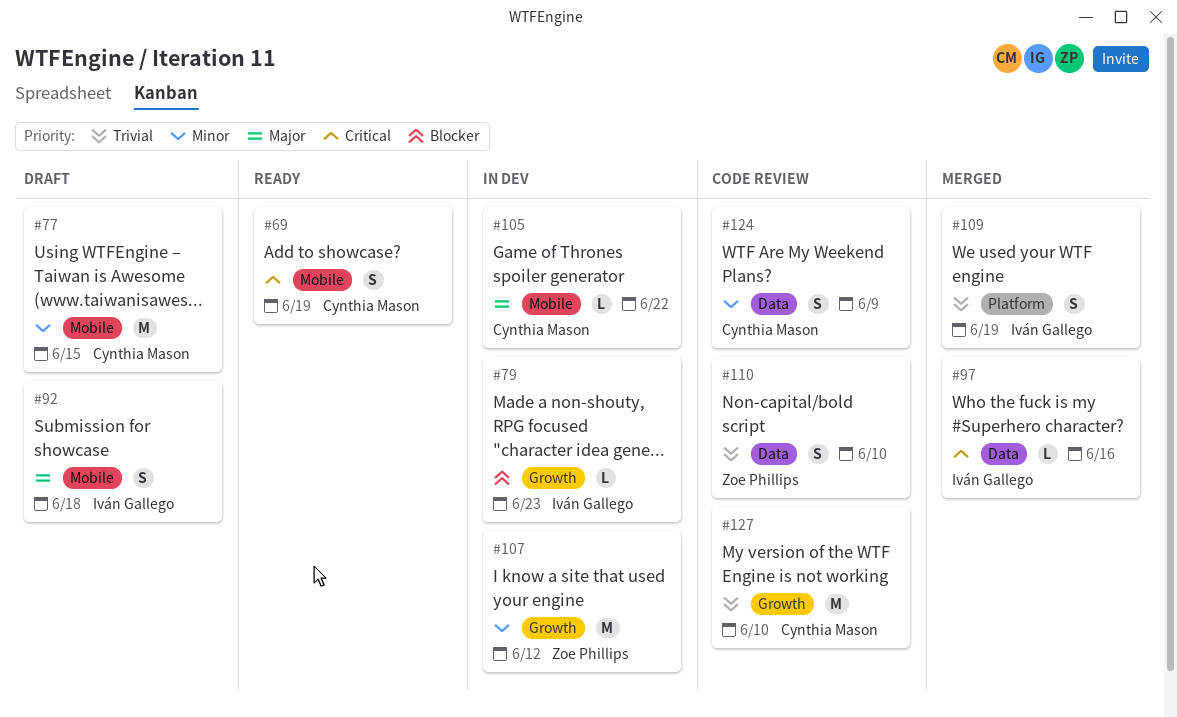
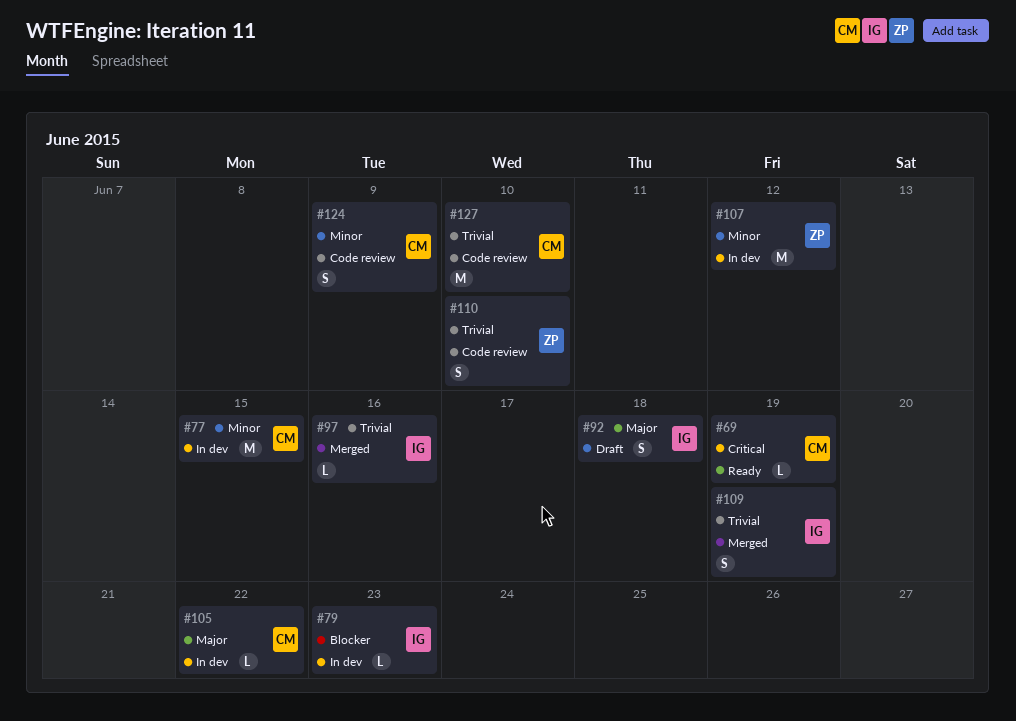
#69, estimate: S -> L
#77, status: Draft -> In dev
#97, priority: Critical -> Trivial

